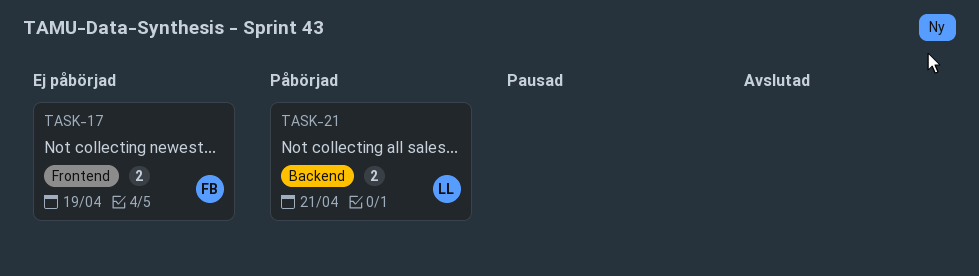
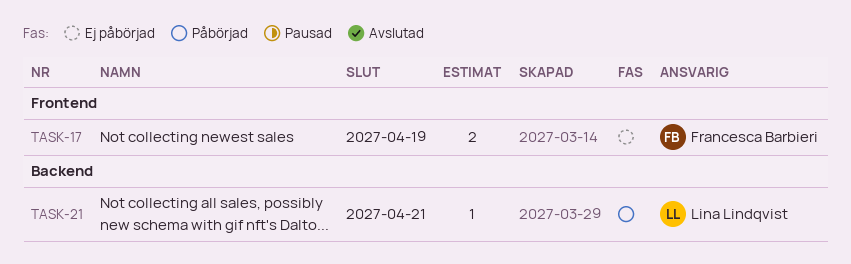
TASK-21, estimate: 2 -> 1

